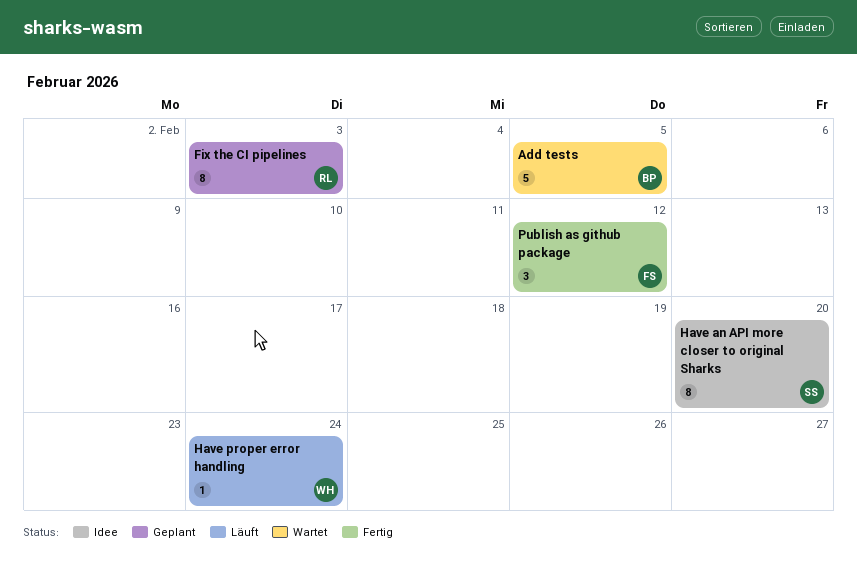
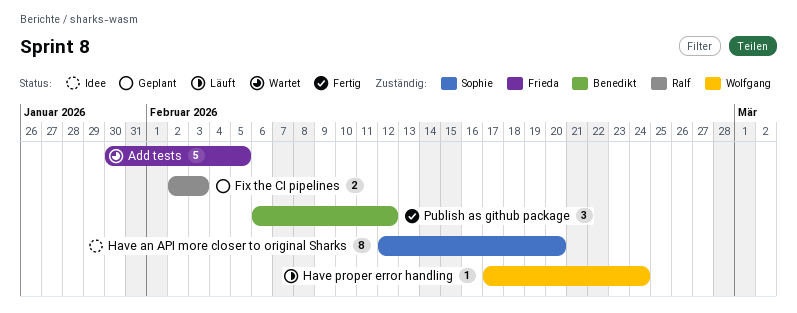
Add tests, owner: Benedikt -> Frieda
Fix the CI pipelines, estimate: 8 -> 2
Publish as github package, owner: Frieda -> Benedikt

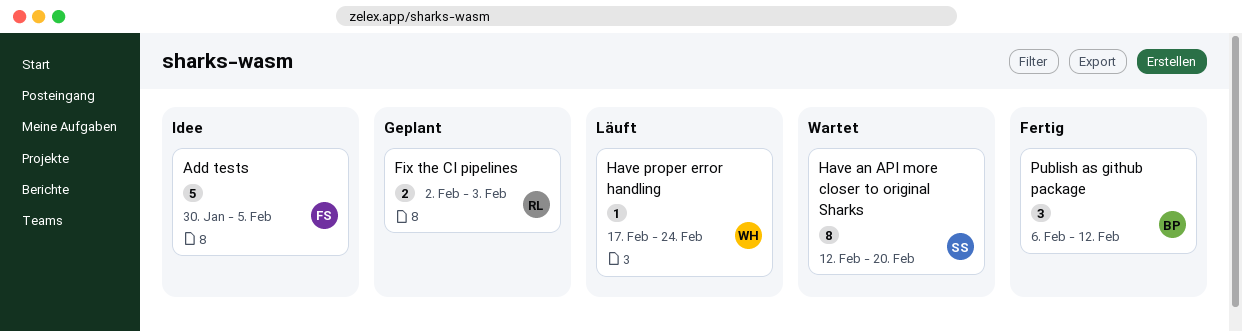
Add tests, status: Wartet -> Idee
Have an API more closer to original Sharks, status: Idee -> Wartet

